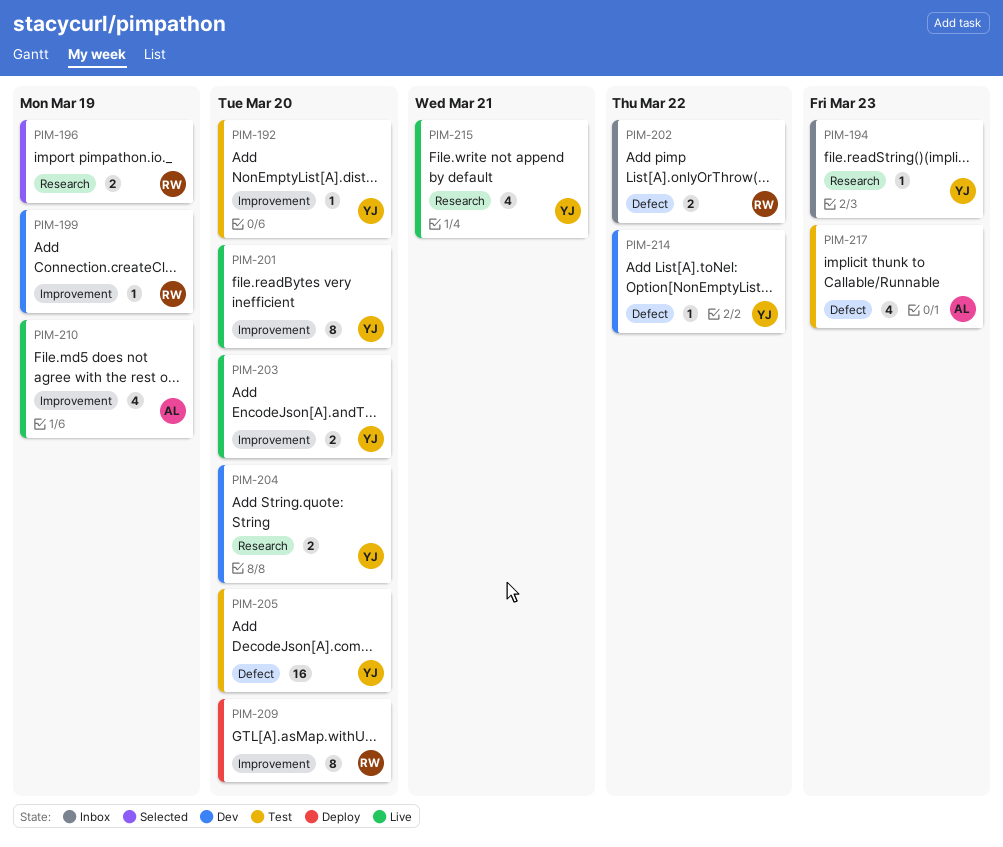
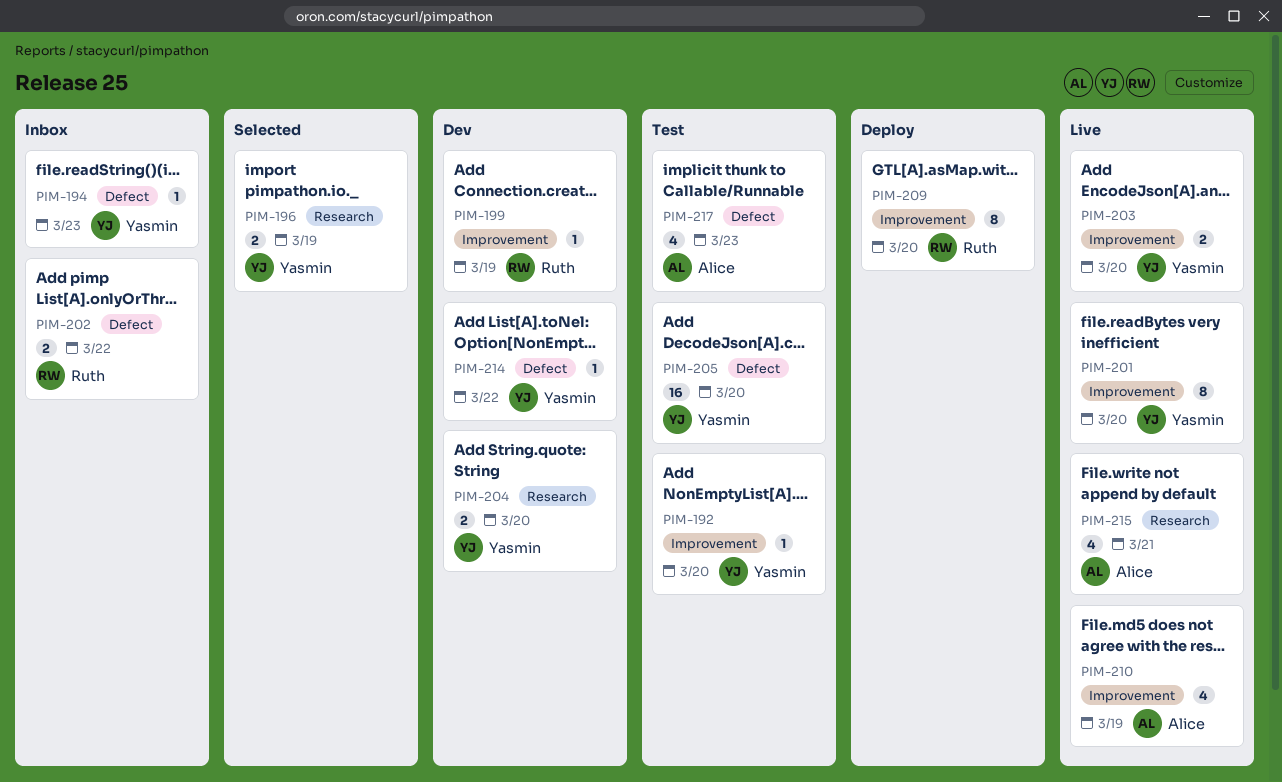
PIM-194, label: Research -> Defect
PIM-196, owner: Ruth -> Yasmin
PIM-215, owner: Yasmin -> Alice

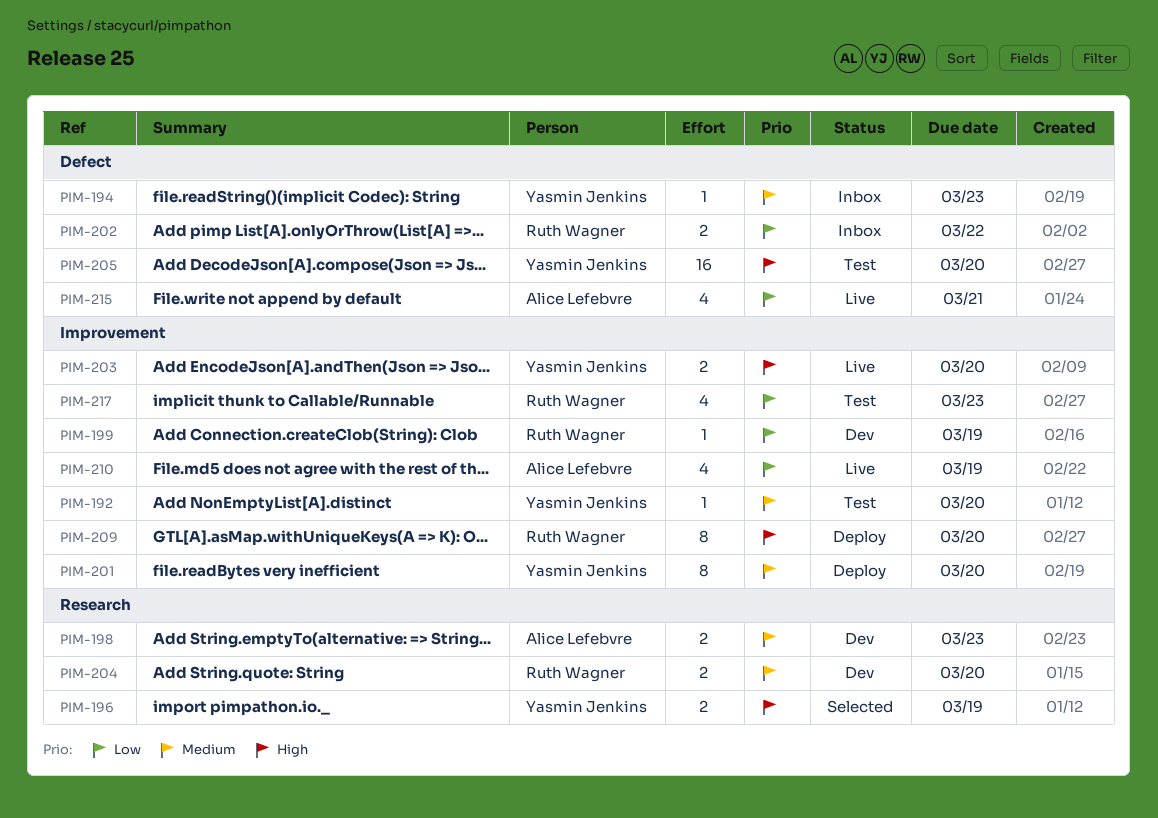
PIM-198: none -> present
PIM-201, status: Live -> Deploy
PIM-204, owner: Yasmin Jenkins -> Ruth Wagner
PIM-214: present -> none
PIM-215, label: Research -> Defect
PIM-217, owner: Alice Lefebvre -> Ruth Wagner
PIM-217, label: Defect -> Improvement

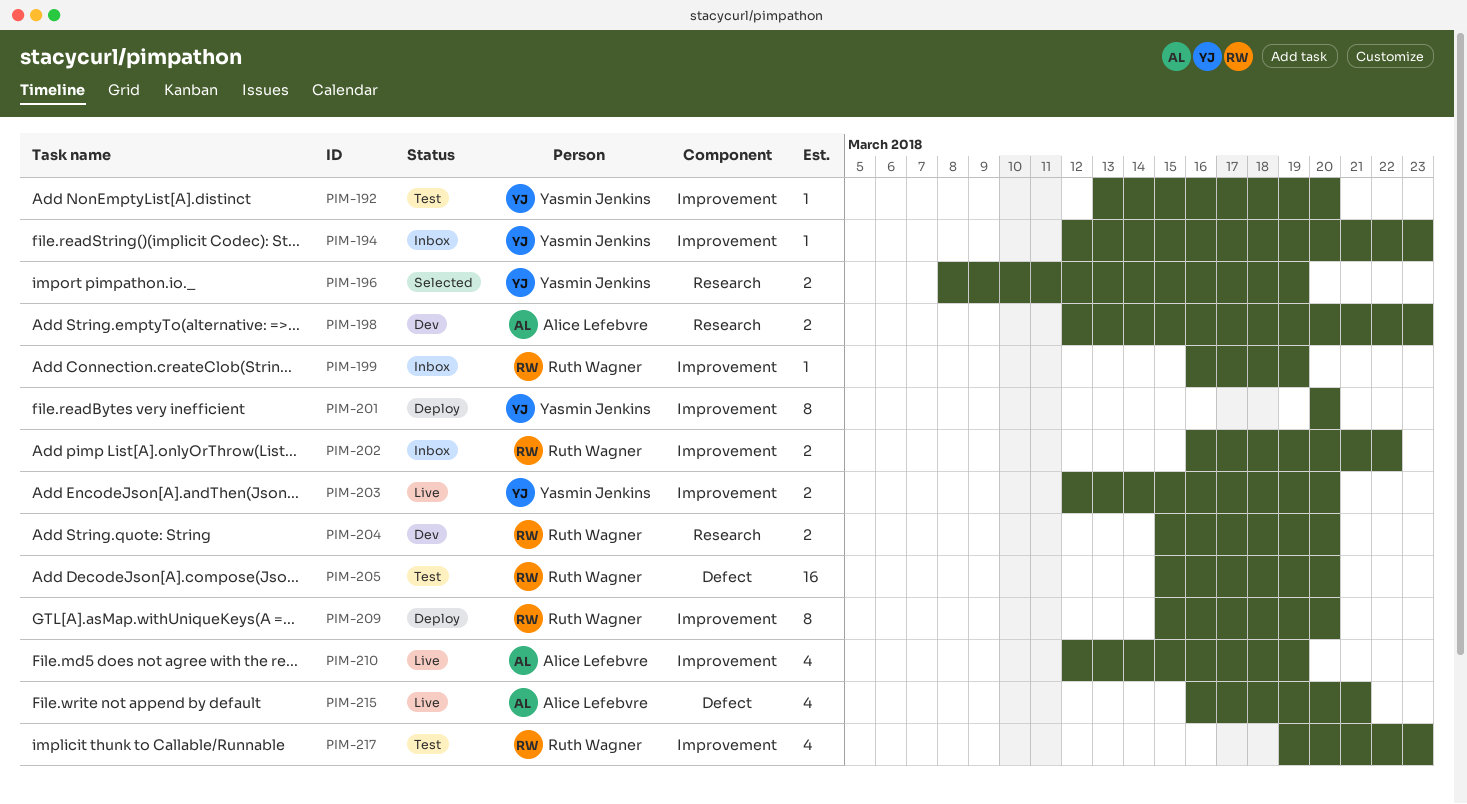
PIM-194, label: Defect -> Improvement
PIM-199, status: Dev -> Inbox
PIM-202, label: Defect -> Improvement
PIM-205, owner: Yasmin Jenkins -> Ruth Wagner

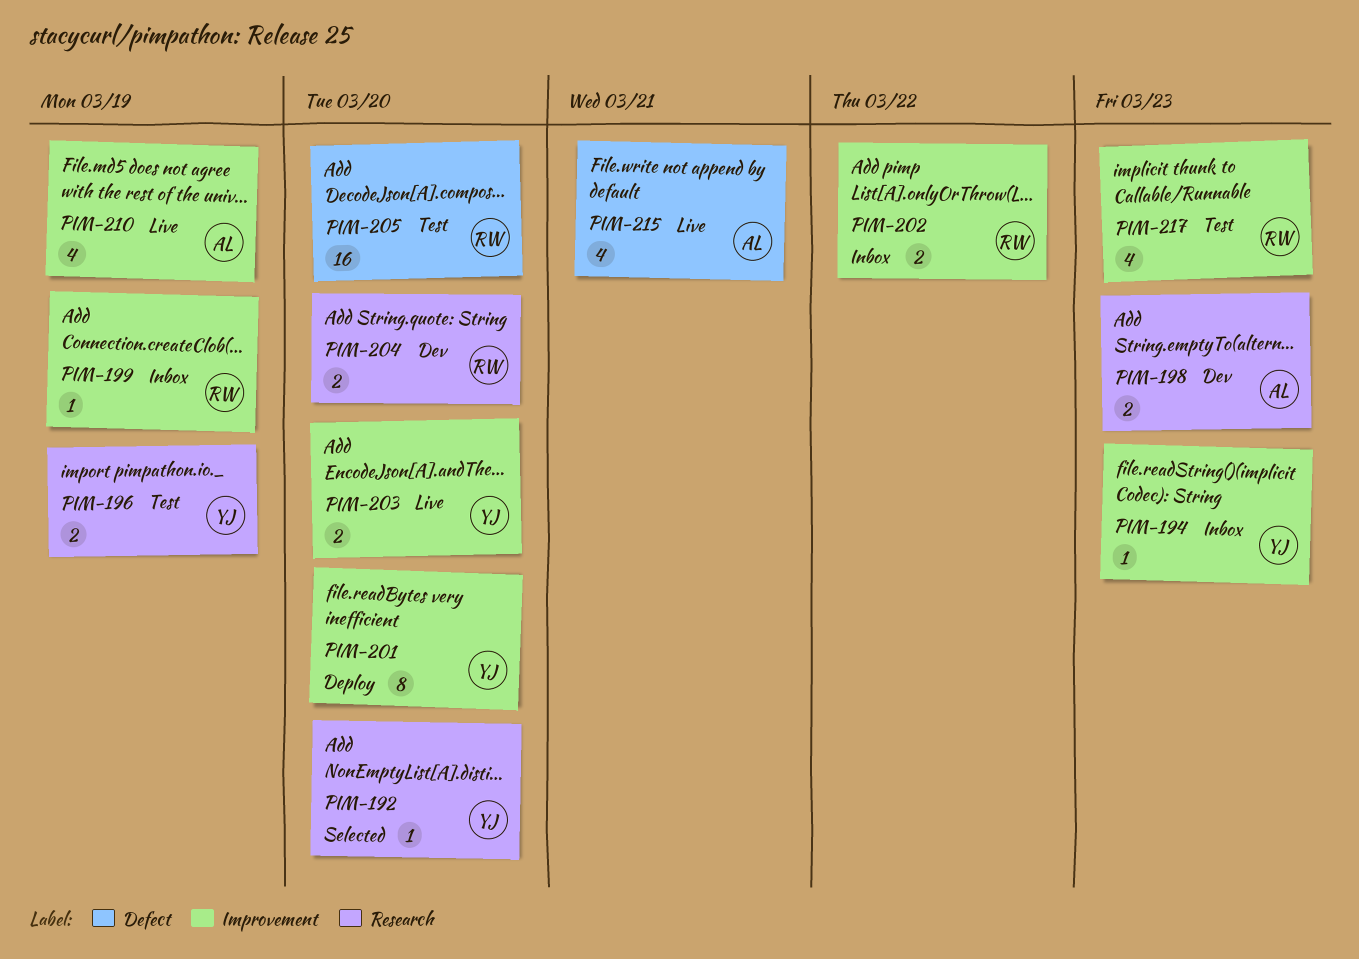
PIM-192, status: Test -> Selected
PIM-192, label: Improvement -> Research
PIM-196, status: Selected -> Test
PIM-209: present -> none

